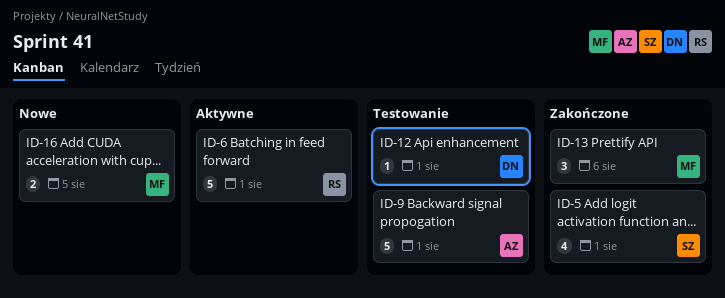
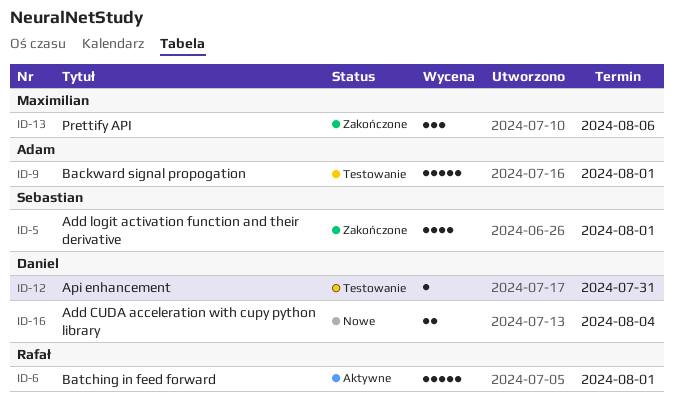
ID-12, due: Aug 1 -> Jul 31
ID-16, owner: Maximilian -> Daniel
ID-16, due: Aug 5 -> Aug 4

